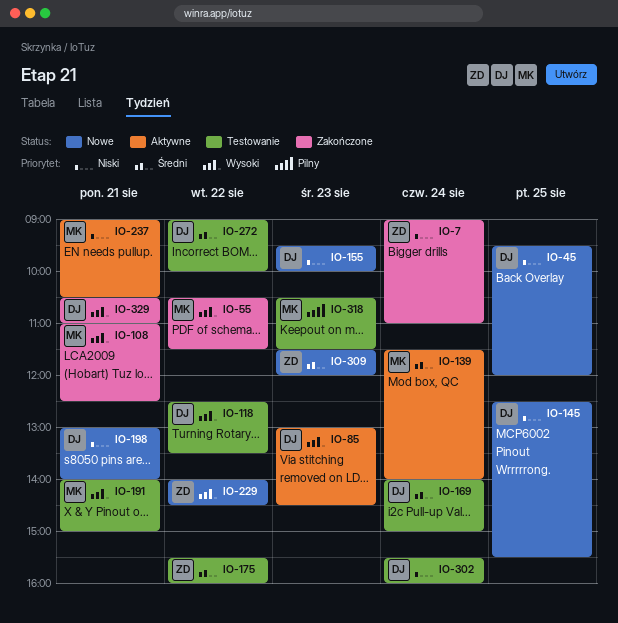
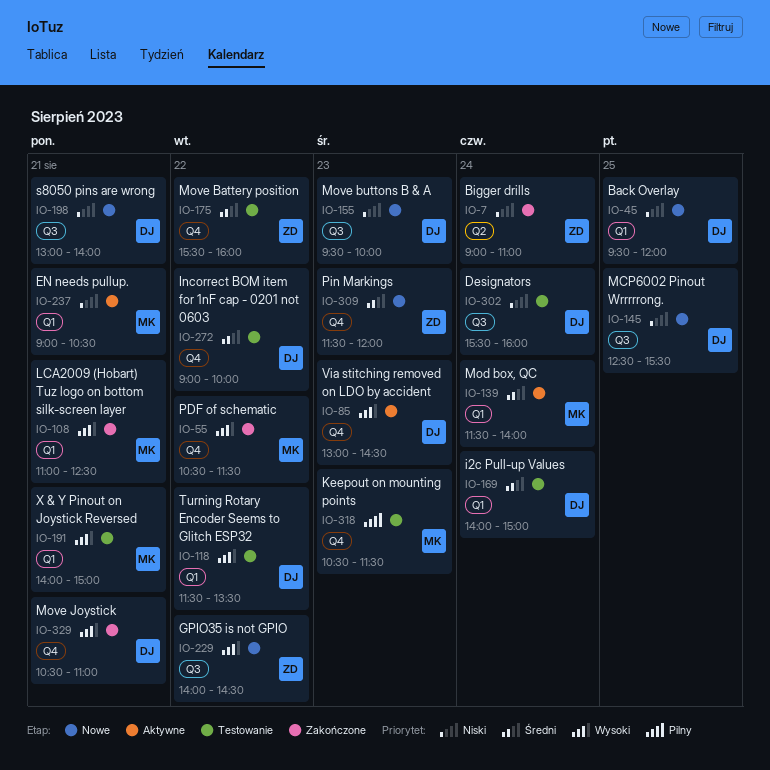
IO-118, begins: 12:30 -> 11:30

